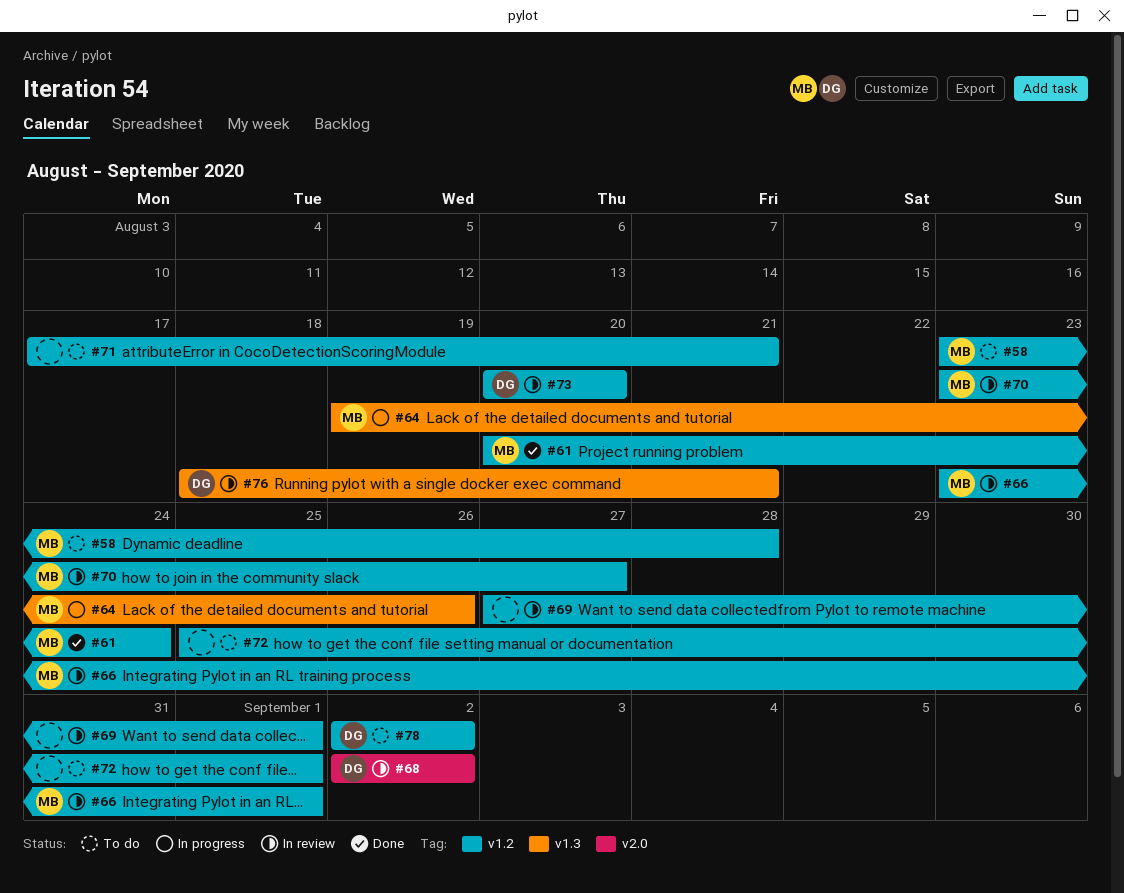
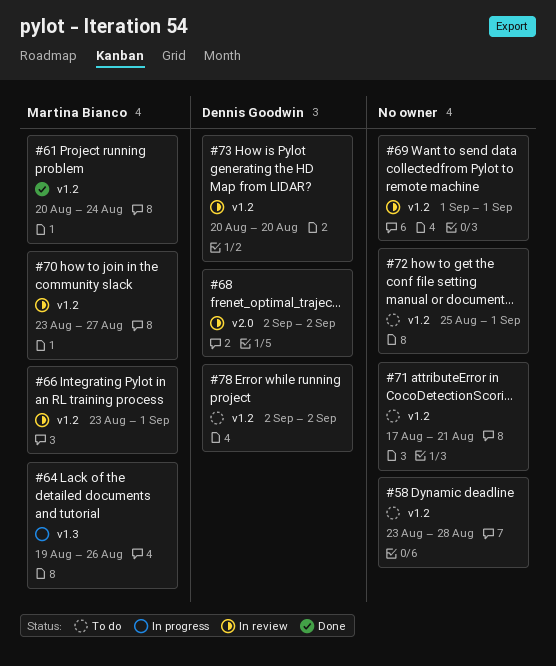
#58, owner: Martina Bianco -> none
#69, start: Aug 27 -> Sep 1
#76: present -> none

